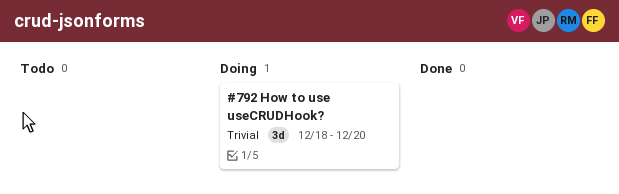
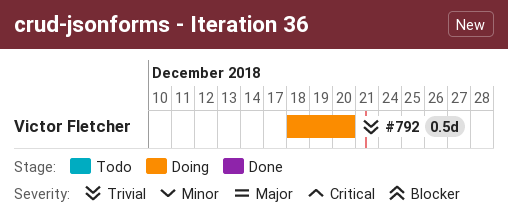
#792, estimate: 3d -> 0.5d

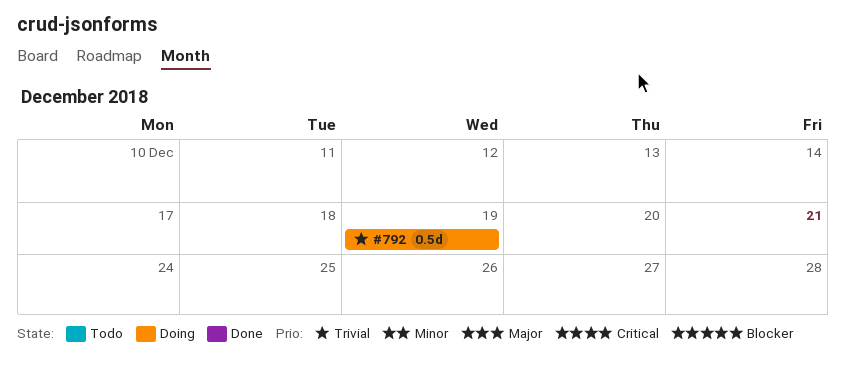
#792, start: Dec 18 -> Dec 19
#792, due: Dec 20 -> Dec 19

